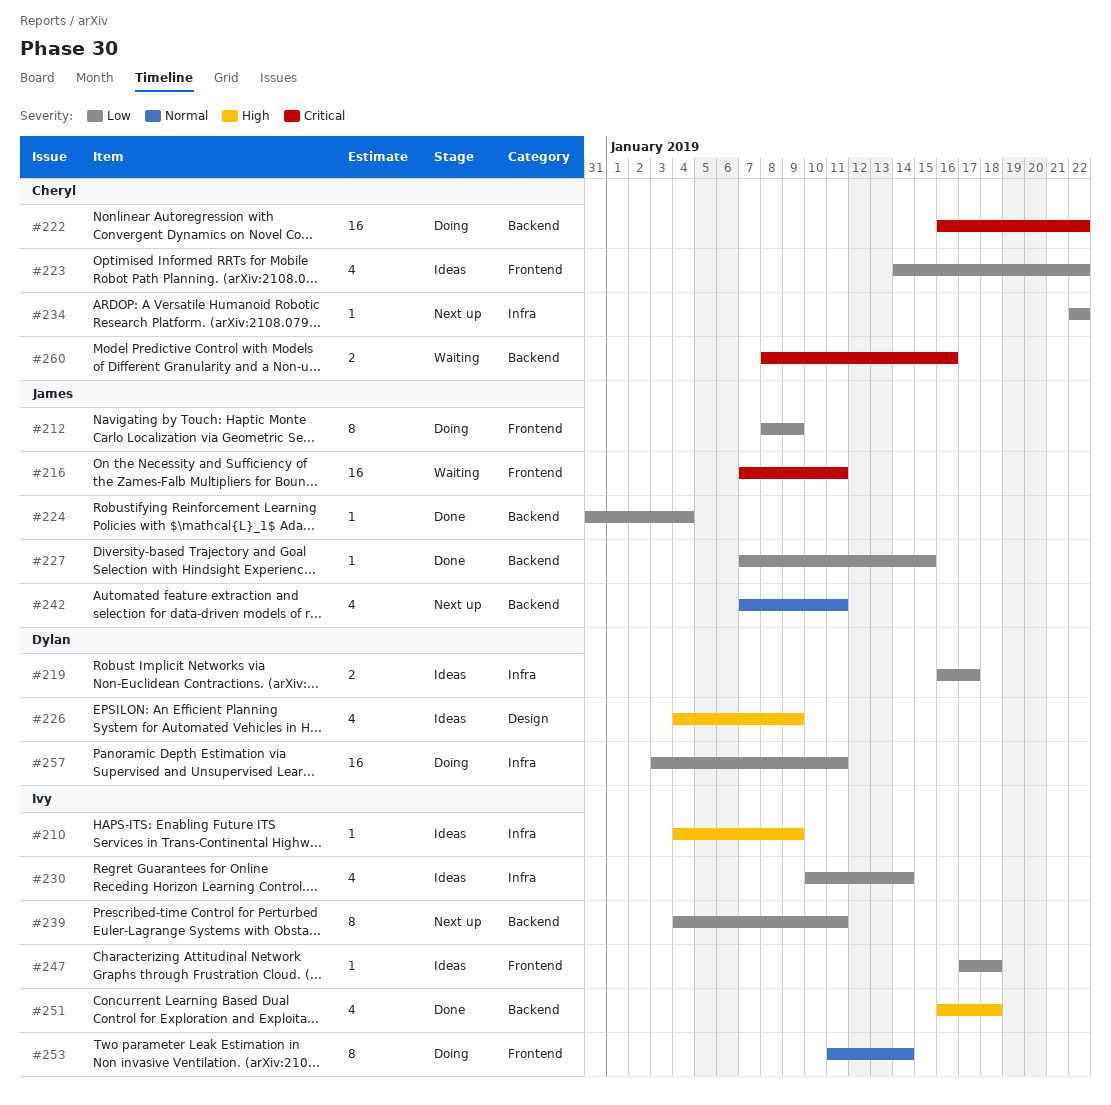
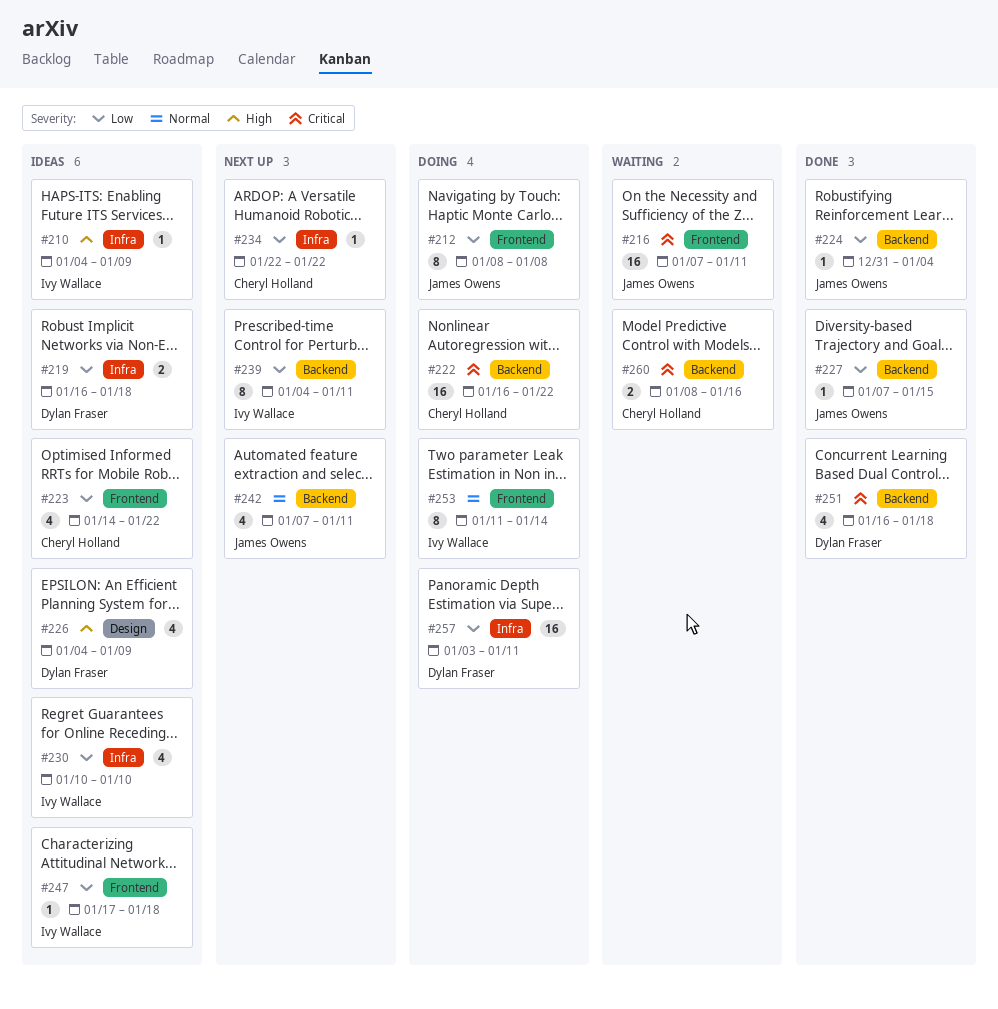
#212, due: Jan 9 -> Jan 8
#219, due: Jan 17 -> Jan 18
#230, due: Jan 14 -> Jan 10
#251, owner: Ivy Wallace -> Dylan Fraser
#251, priority: High -> Critical

